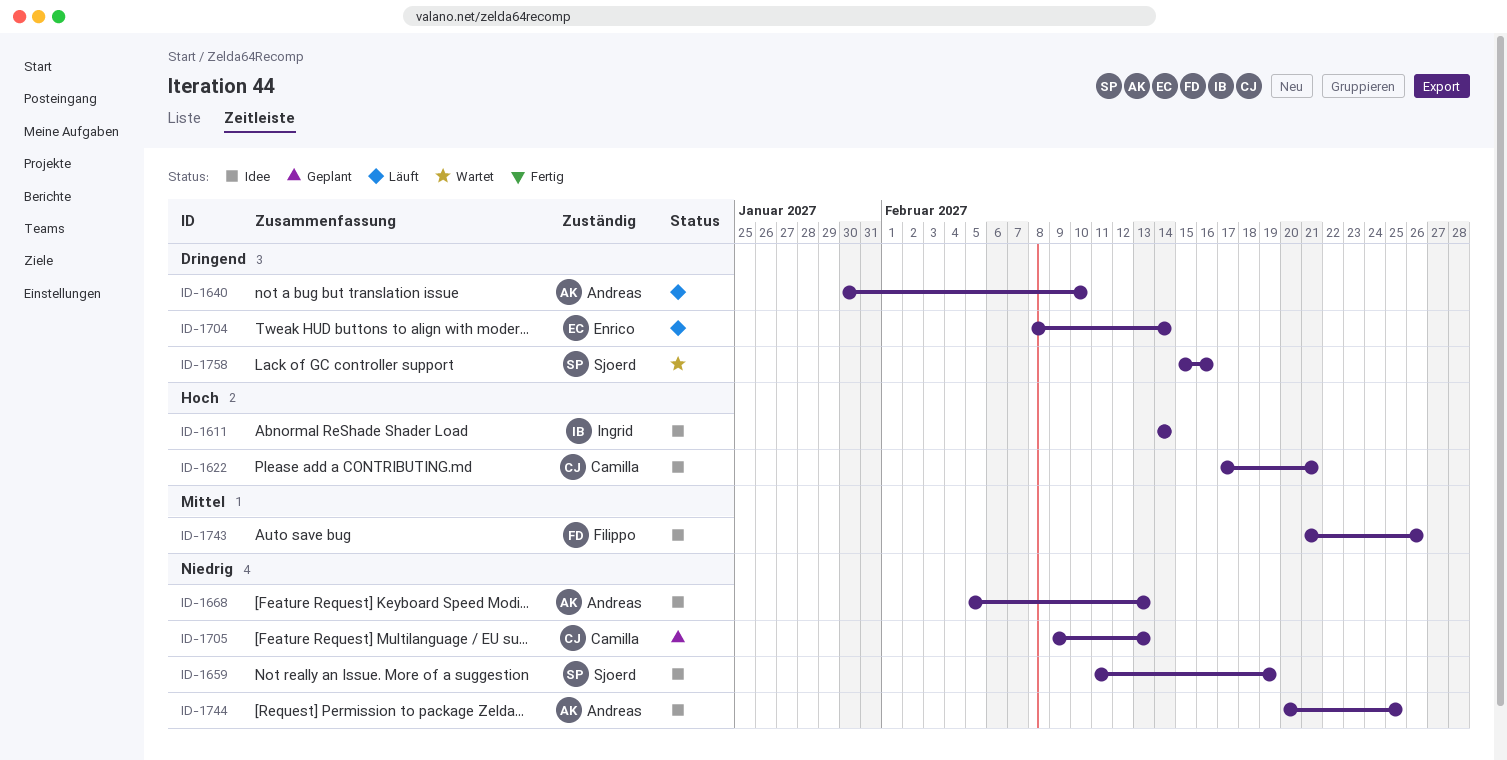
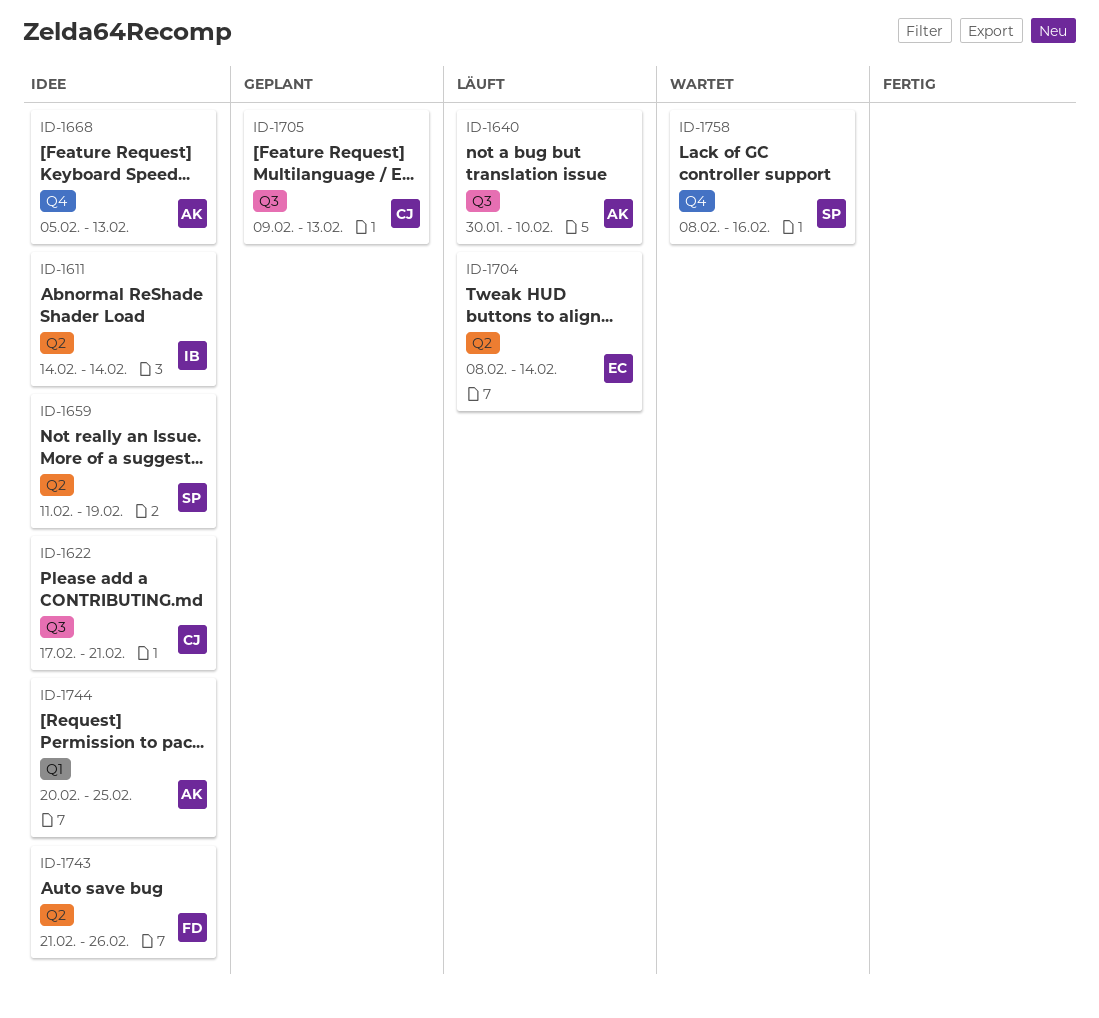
ID-1758, start: Feb 15 -> Feb 8

